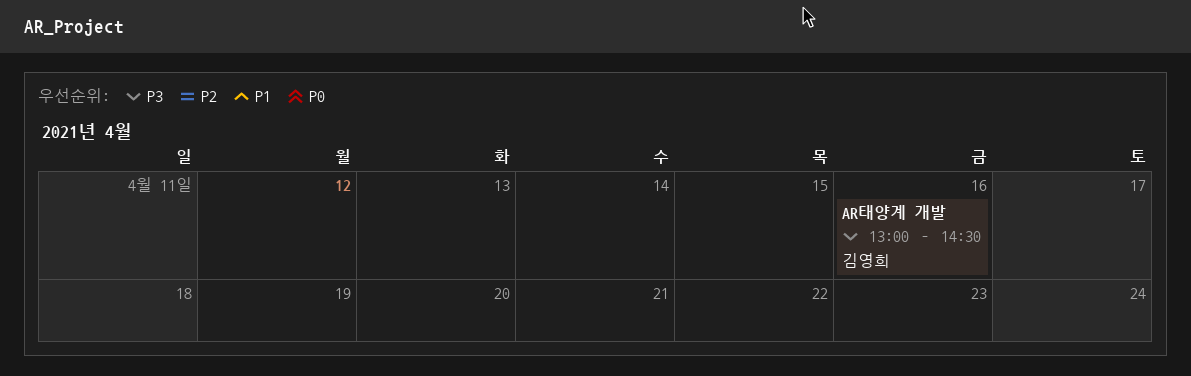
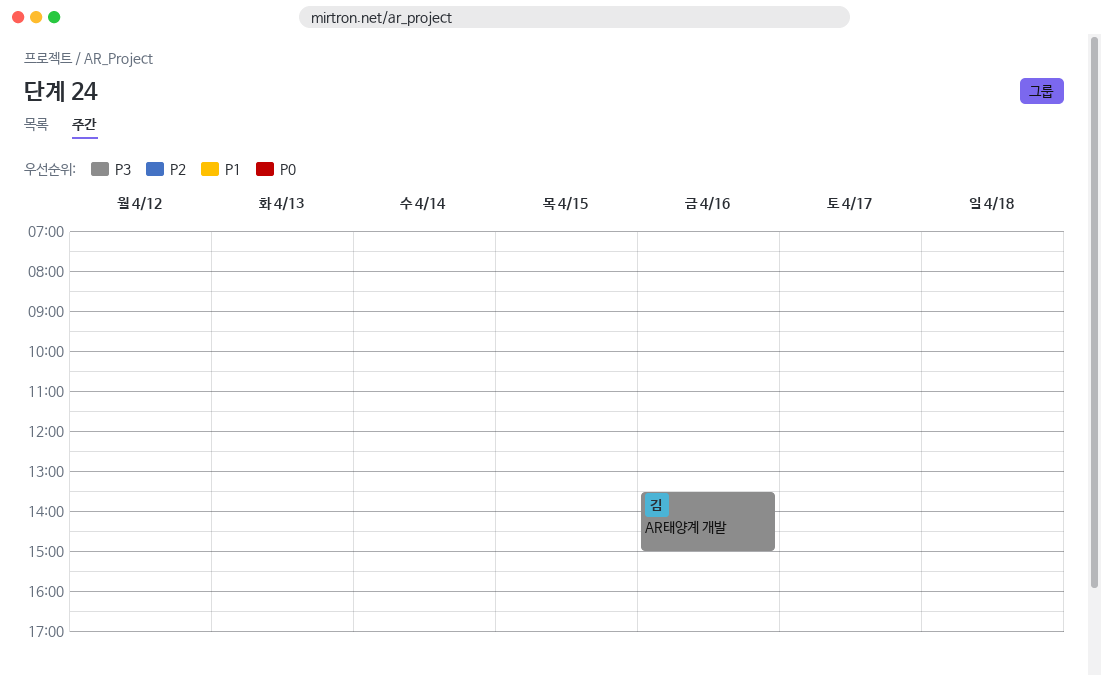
AR태양계 개발, begins: 13:00 -> 13:30
AR태양계 개발, ends: 14:30 -> 15:00

